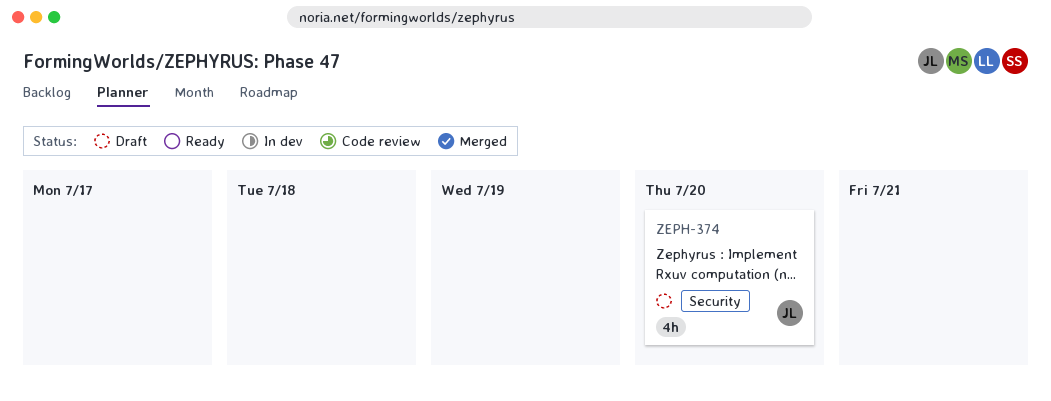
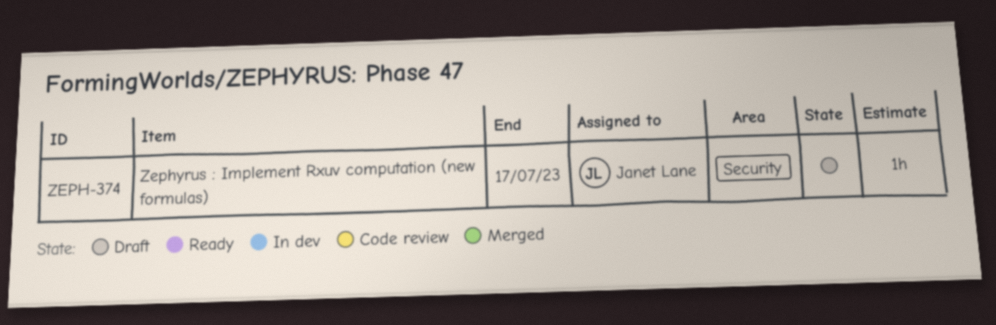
ZEPH-374, estimate: 4h -> 1h
ZEPH-374, due: Jul 20 -> Jul 17

